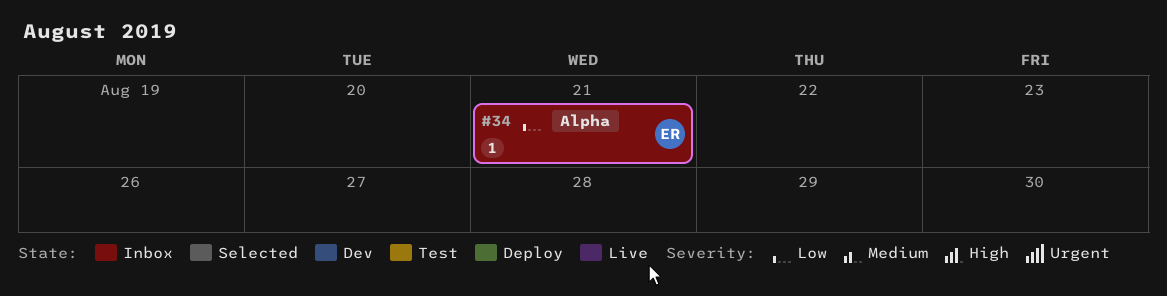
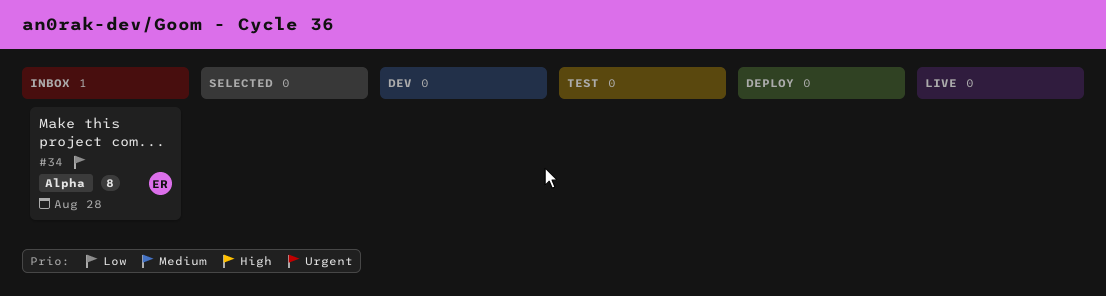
#34, estimate: 1 -> 8
#34, due: Aug 21 -> Aug 28

